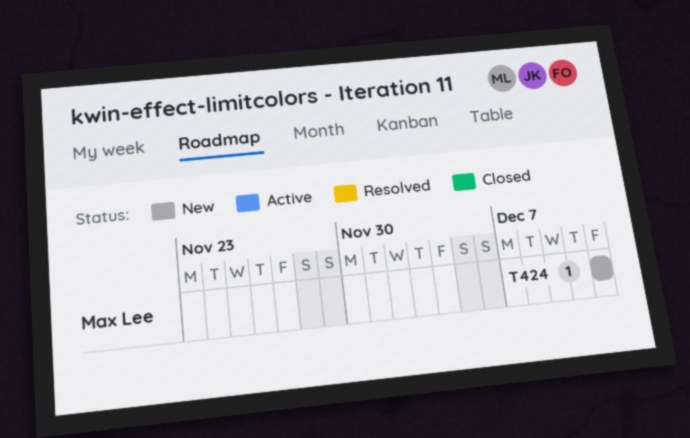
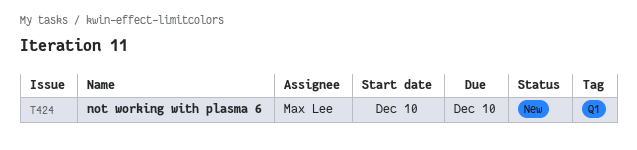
T424, start: Dec 11 -> Dec 10
T424, due: Dec 11 -> Dec 10

